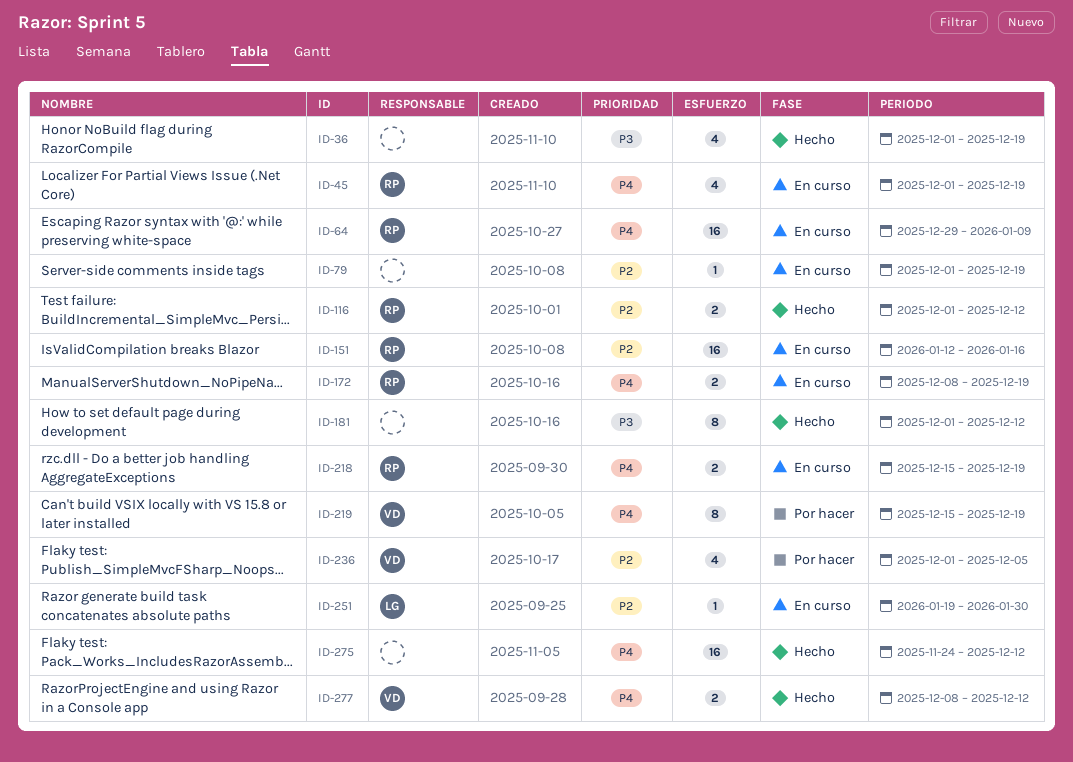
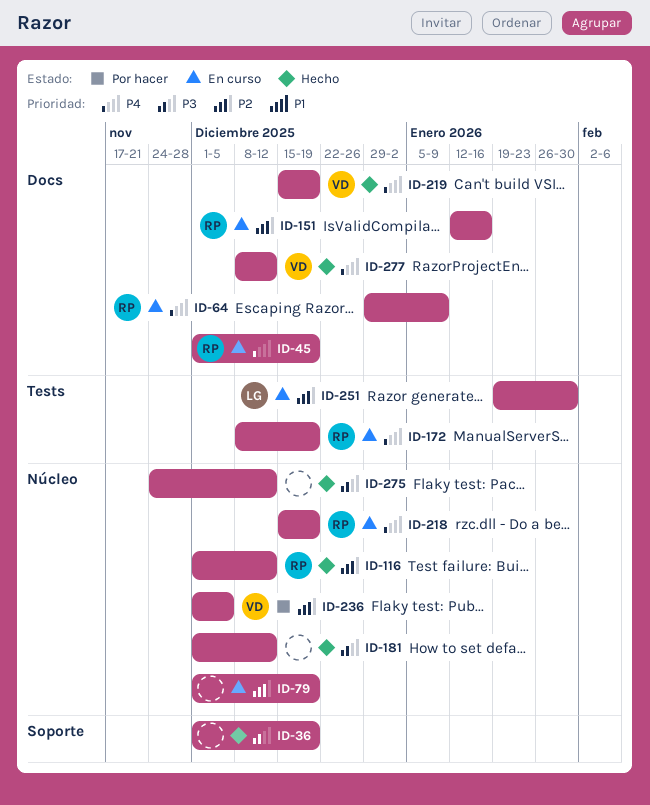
ID-219, status: Por hacer -> Hecho
ID-275, priority: P4 -> P3

